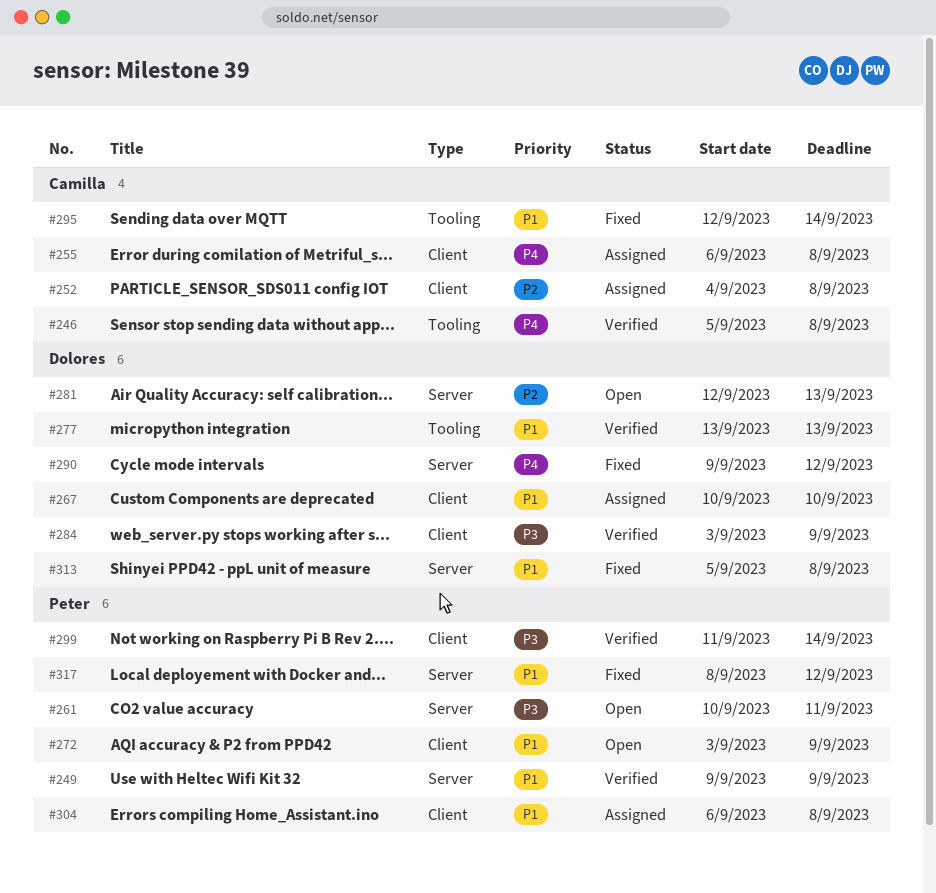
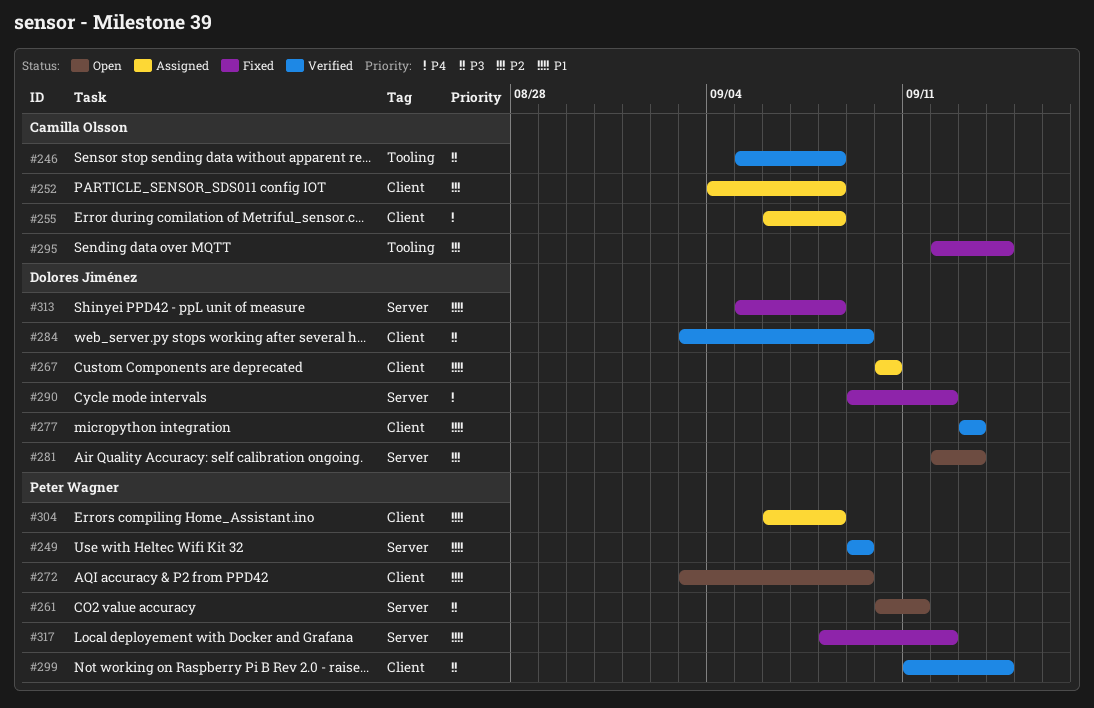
#246, priority: P4 -> P3
#277, label: Tooling -> Client
#295, priority: P1 -> P2

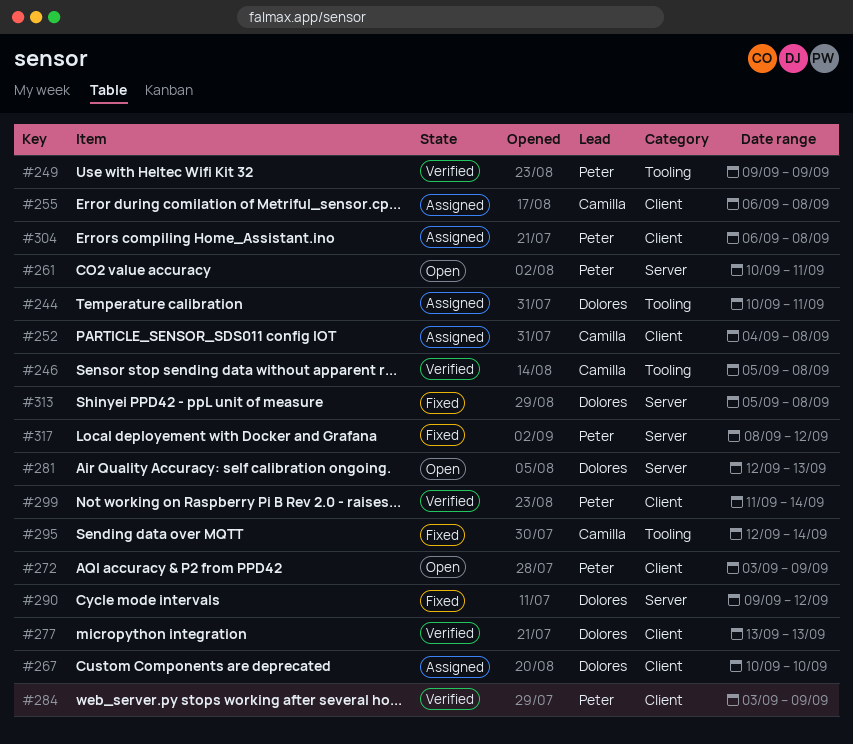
#244: none -> present
#249, label: Server -> Tooling
#284, owner: Dolores Jiménez -> Peter Wagner

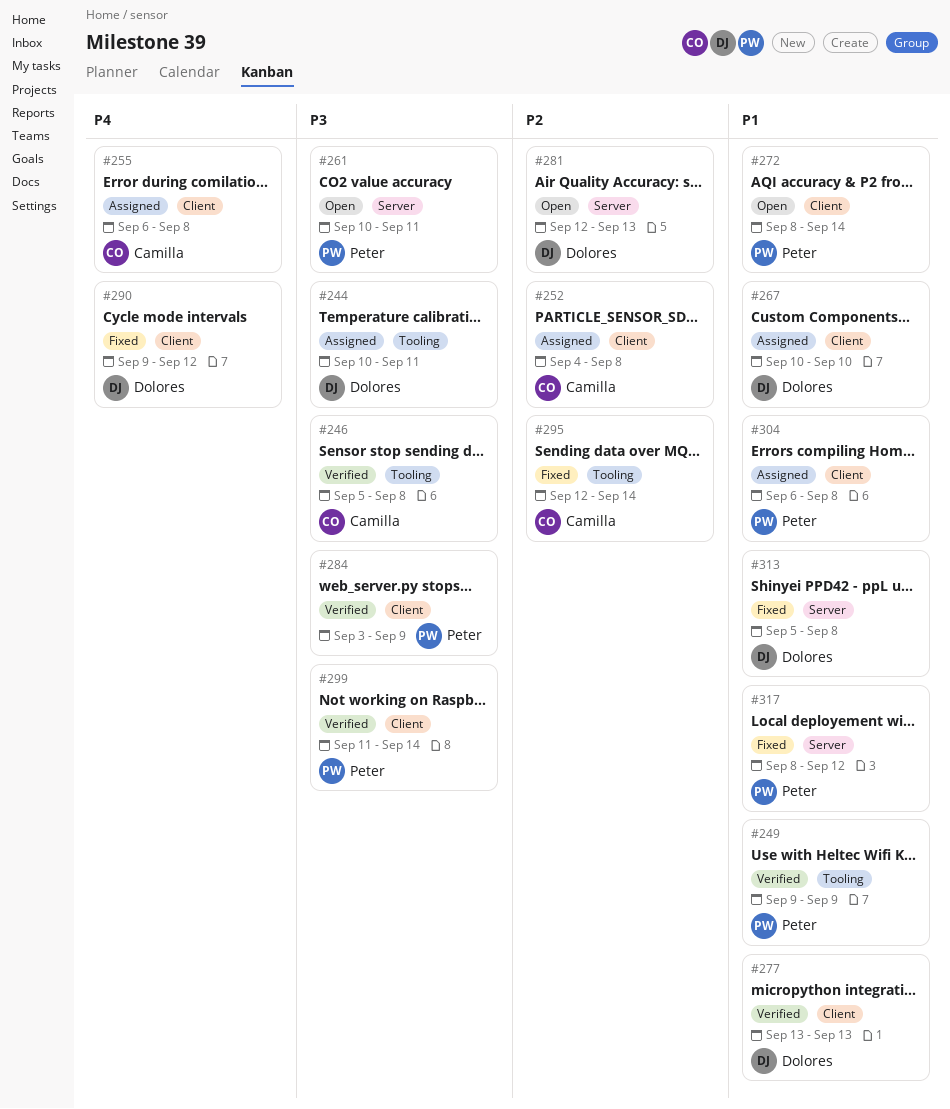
#272, start: Sep 3 -> Sep 8
#272, due: Sep 9 -> Sep 14
#290, label: Server -> Client

